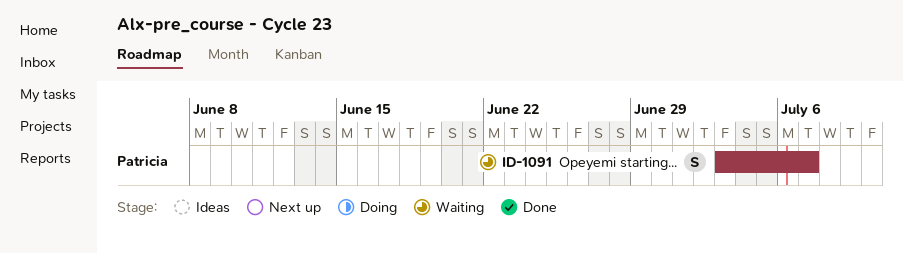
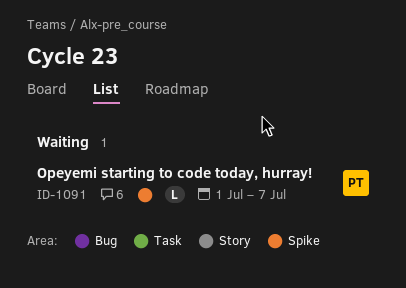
ID-1091, estimate: S -> L
ID-1091, start: Jul 3 -> Jul 1

